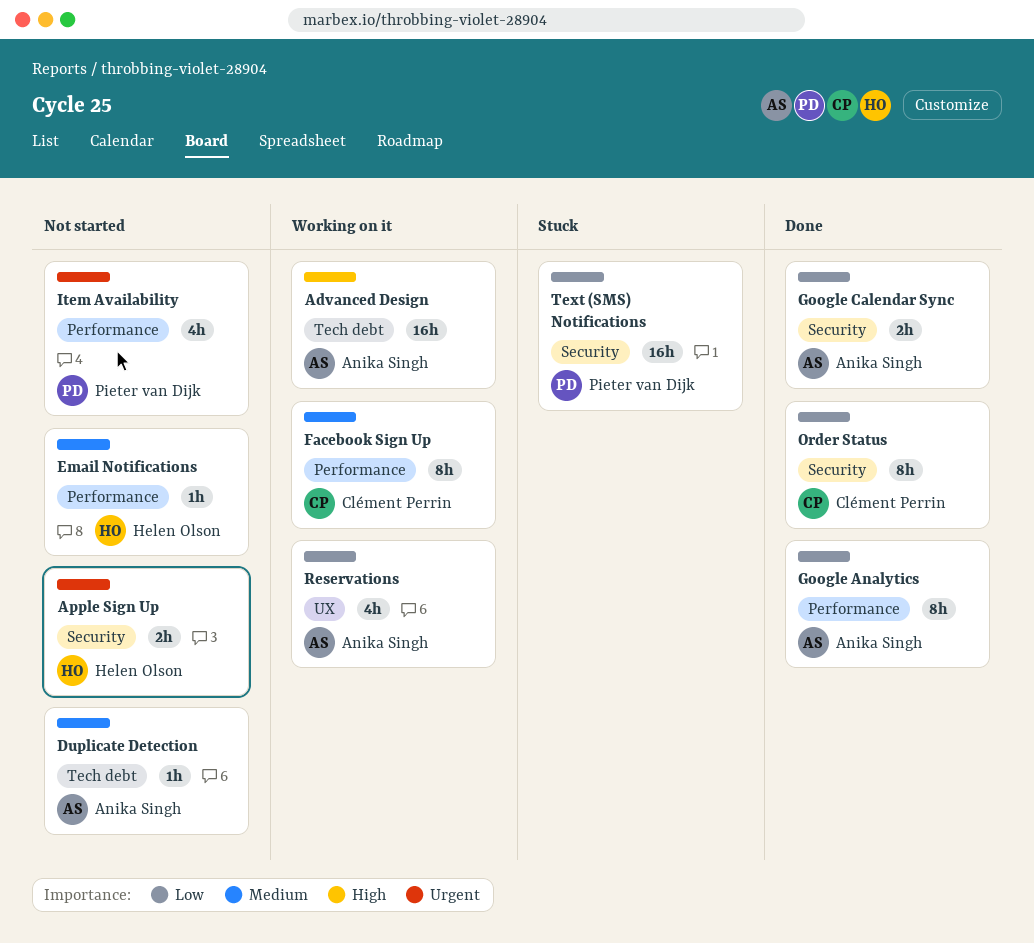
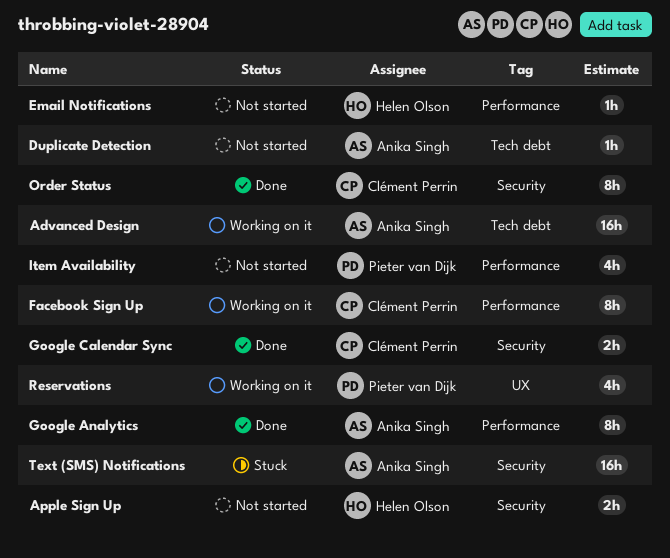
Google Calendar Sync, owner: Anika Singh -> Clément Perrin
Reservations, owner: Anika Singh -> Pieter van Dijk
Text (SMS) Notifications, owner: Pieter van Dijk -> Anika Singh

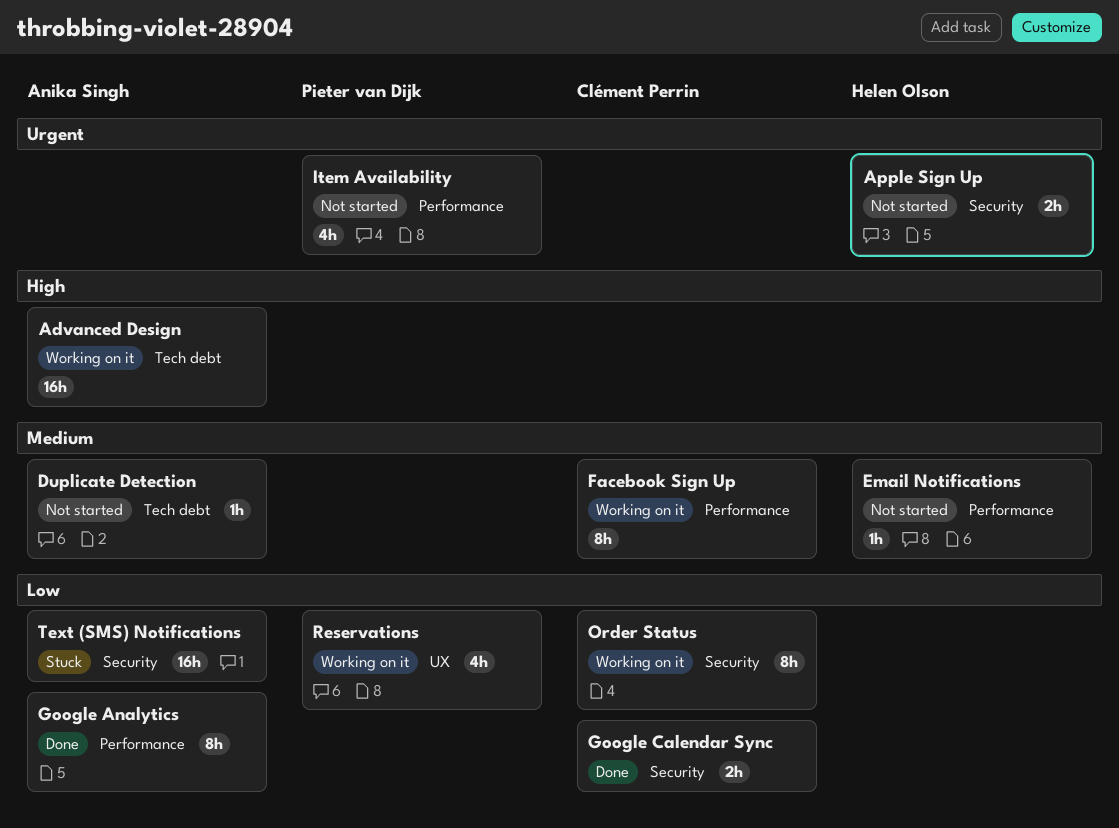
Order Status, status: Done -> Working on it

